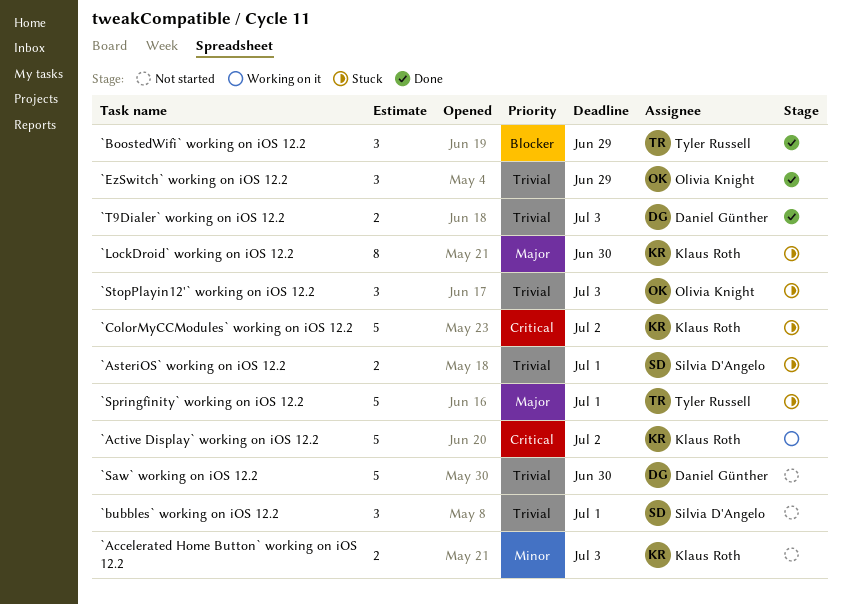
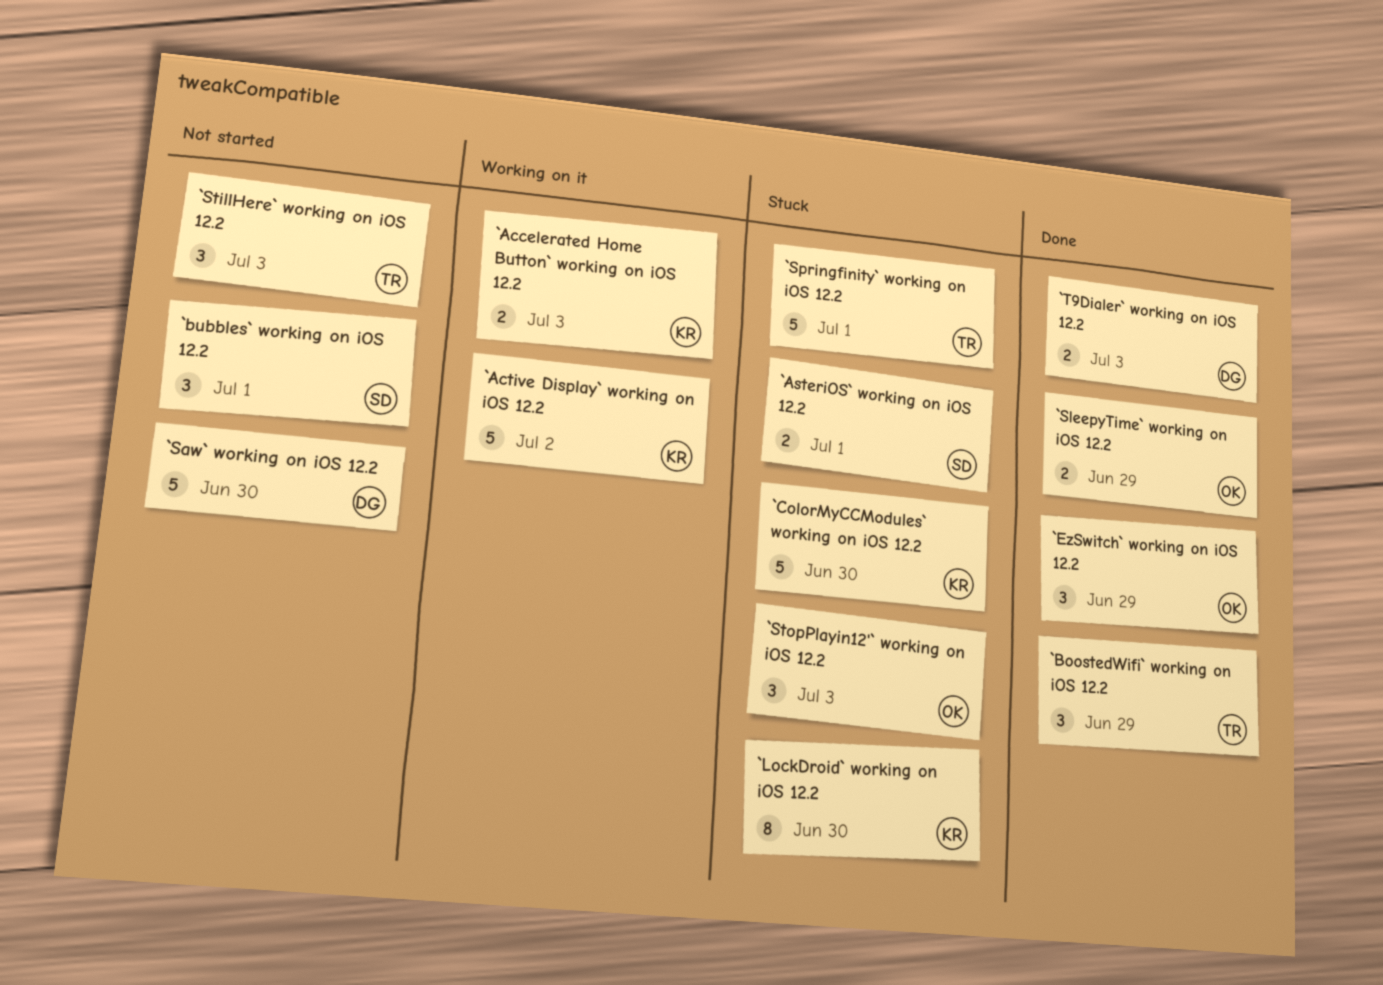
`Accelerated Home Button` working on iOS 12.2, status: Not started -> Working on it
`ColorMyCCModules` working on iOS 12.2, due: Jul 2 -> Jun 30
`SleepyTime` working on iOS 12.2: none -> present
`StillHere` working on iOS 12.2: none -> present

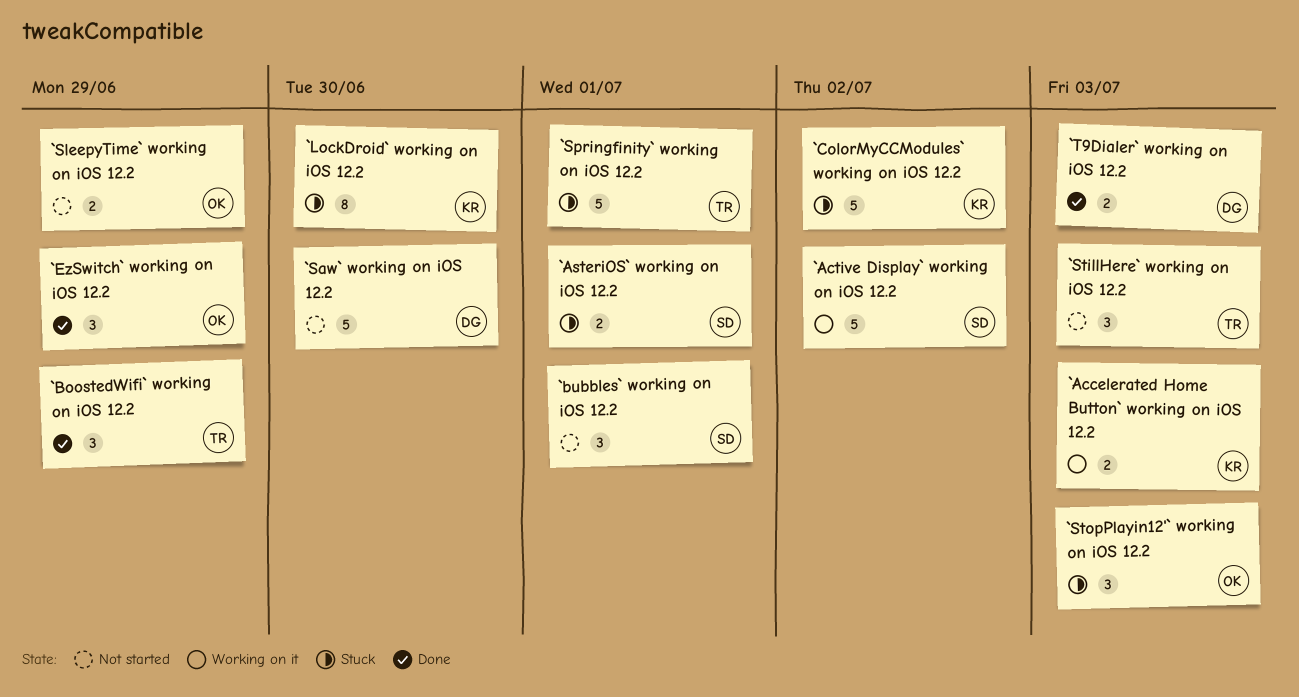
`Active Display` working on iOS 12.2, owner: KR -> SD
`ColorMyCCModules` working on iOS 12.2, due: Jun 30 -> Jul 2
`SleepyTime` working on iOS 12.2, status: Done -> Not started

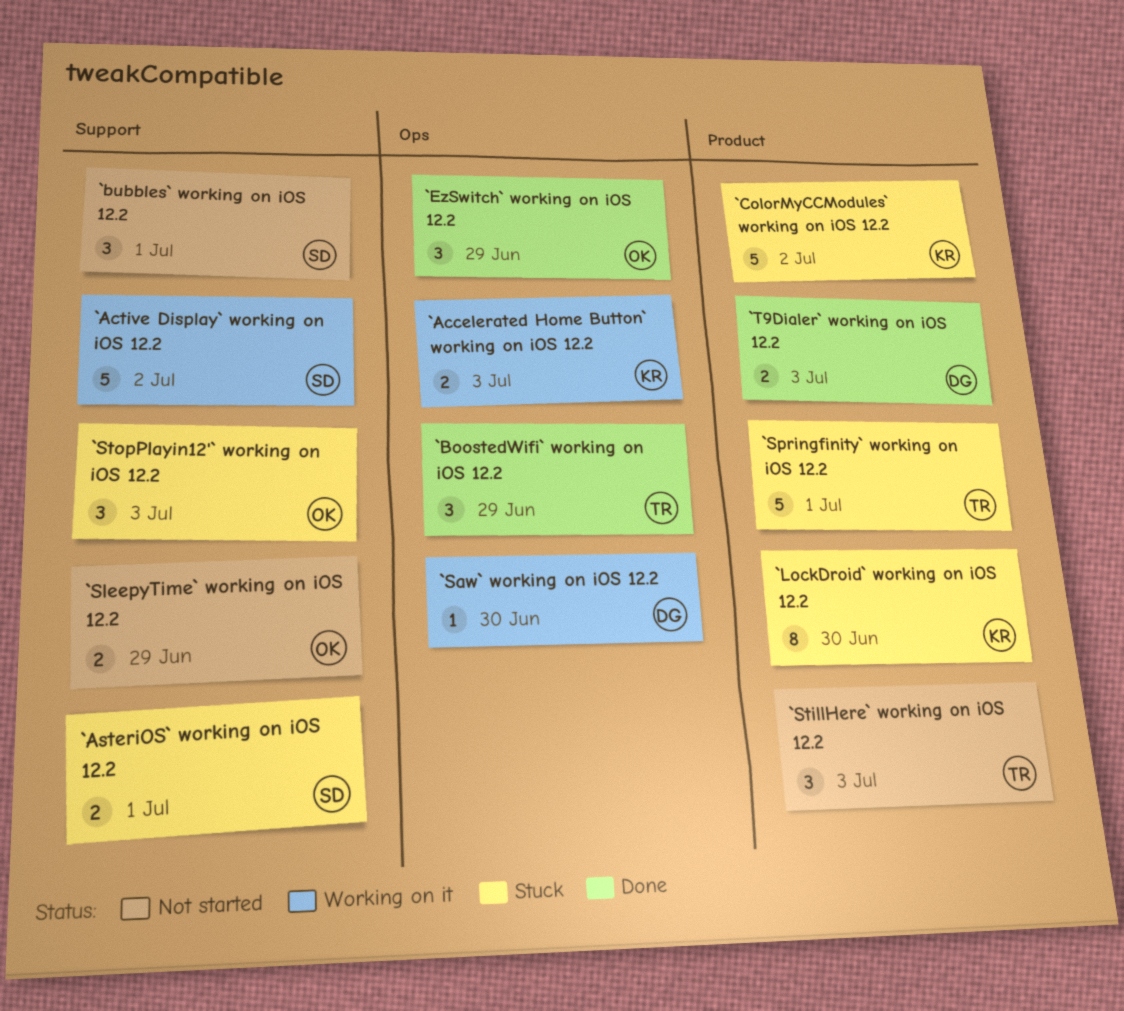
`Saw` working on iOS 12.2, status: Not started -> Working on it
`Saw` working on iOS 12.2, estimate: 5 -> 1

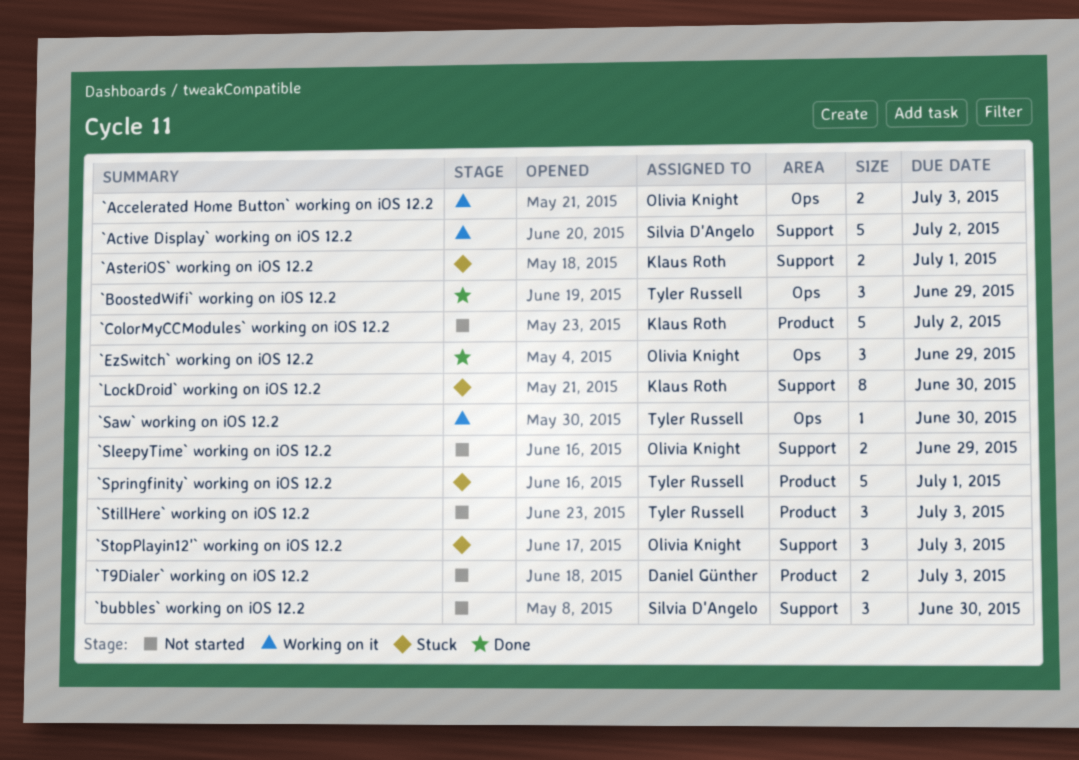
`Accelerated Home Button` working on iOS 12.2, owner: Klaus Roth -> Olivia Knight
`AsteriOS` working on iOS 12.2, owner: Silvia D'Angelo -> Klaus Roth
`bubbles` working on iOS 12.2, due: Jul 1 -> Jun 30
`ColorMyCCModules` working on iOS 12.2, status: Stuck -> Not started
`LockDroid` working on iOS 12.2, label: Product -> Support
`Saw` working on iOS 12.2, owner: Daniel Günther -> Tyler Russell
`T9Dialer` working on iOS 12.2, status: Done -> Not started

